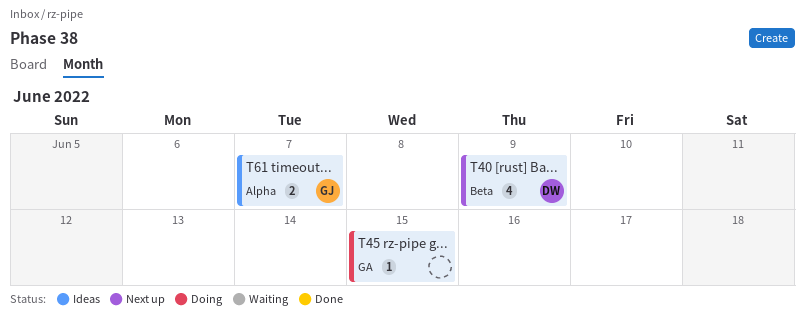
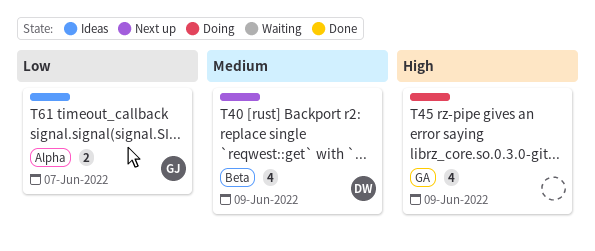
T45, estimate: 1 -> 4
T45, due: Jun 15 -> Jun 9

